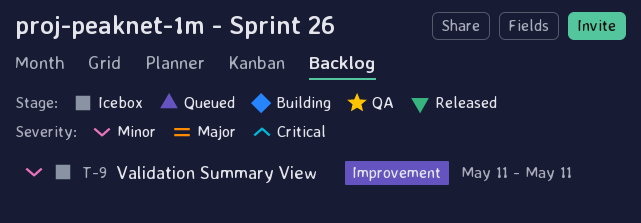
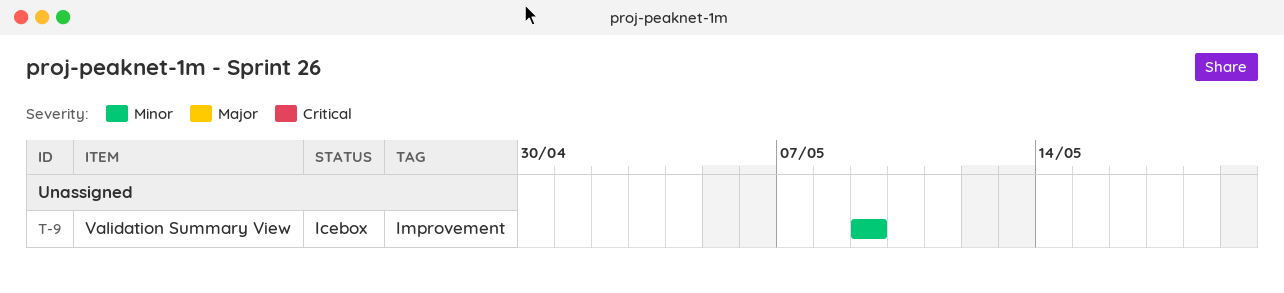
T-9, start: May 11 -> May 9
T-9, due: May 11 -> May 9

